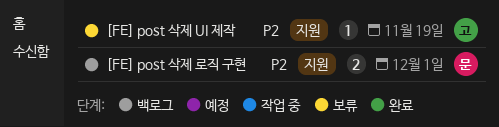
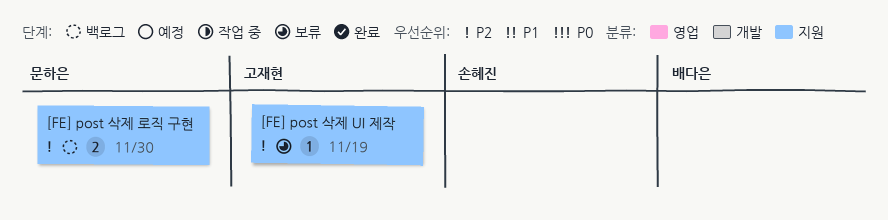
[FE] post 삭제 로직 구현, due: Dec 1 -> Nov 30

